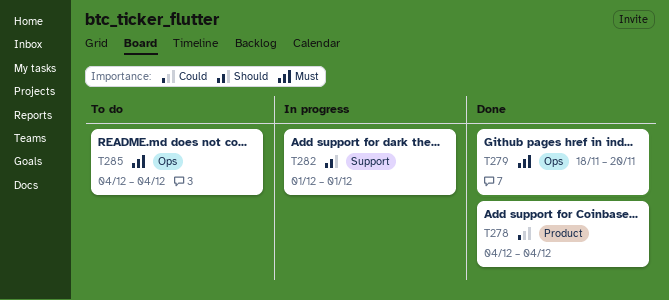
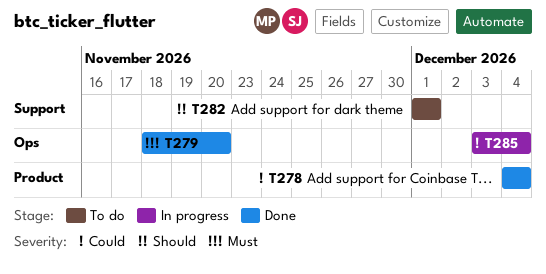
T282, status: In progress -> To do
T285, status: To do -> In progress
T285, priority: Must -> Could
T285, start: Dec 4 -> Dec 3

